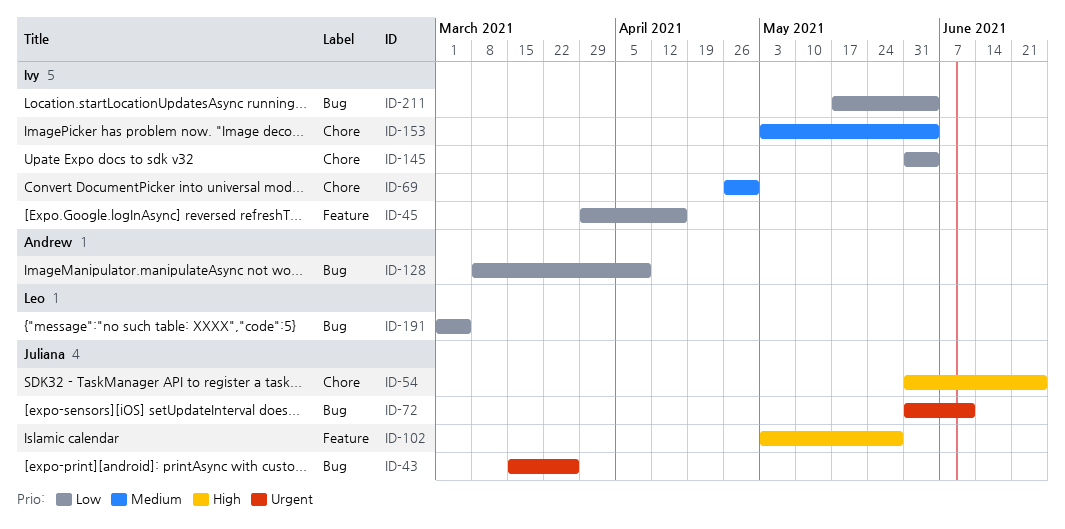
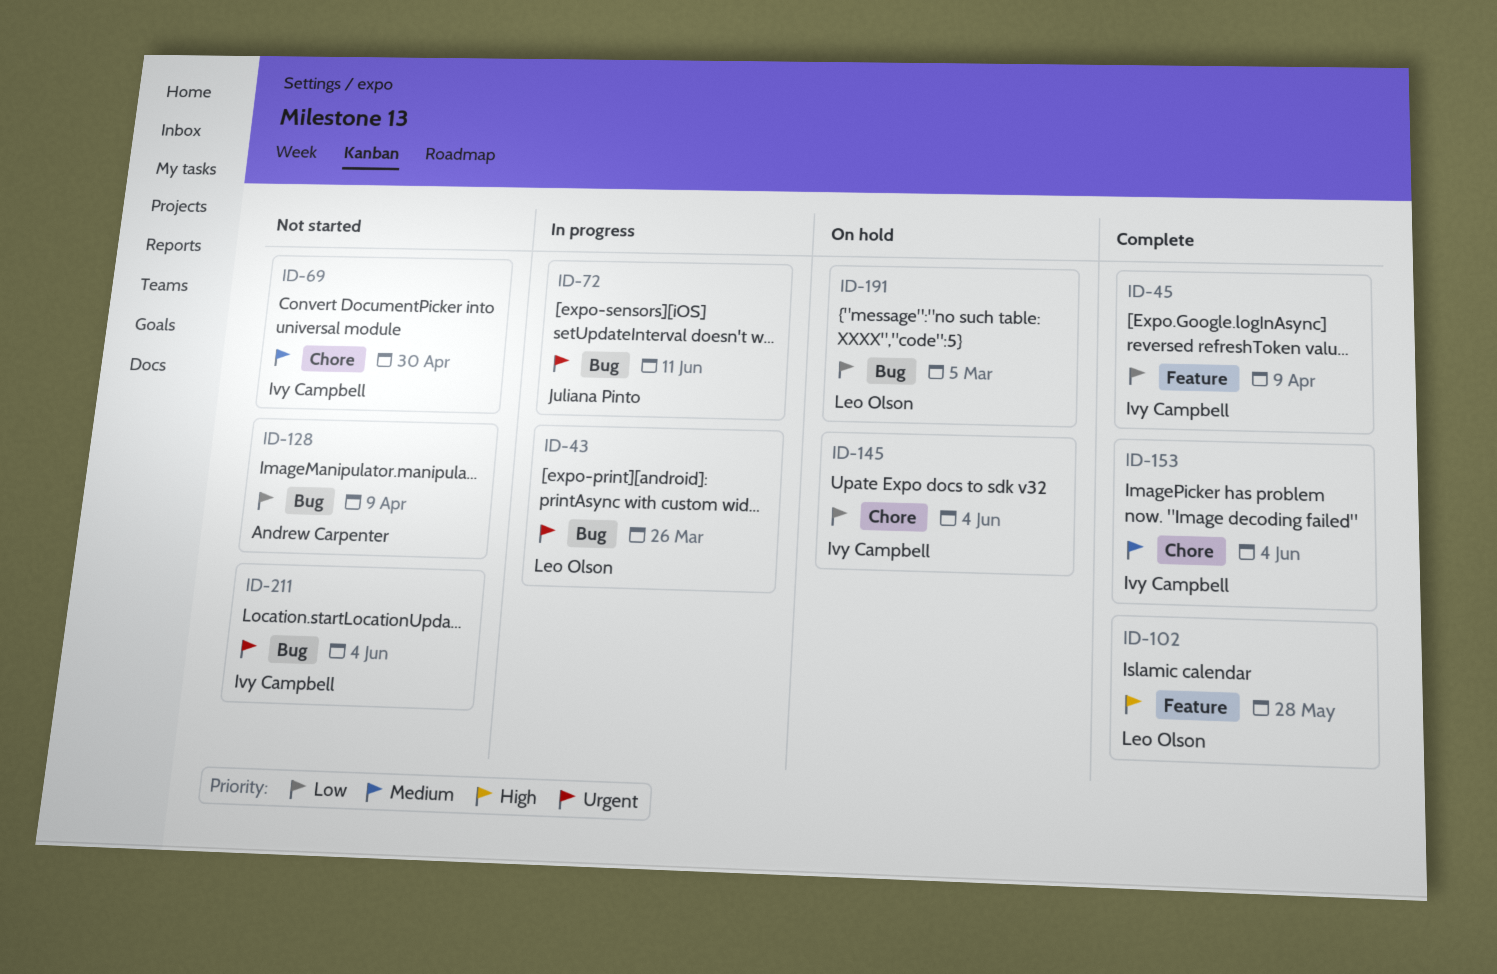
ID-43, owner: Juliana Pinto -> Leo Olson
ID-45, due: Apr 16 -> Apr 9
ID-54: present -> none
ID-102, owner: Juliana Pinto -> Leo Olson
ID-211, priority: Low -> Urgent

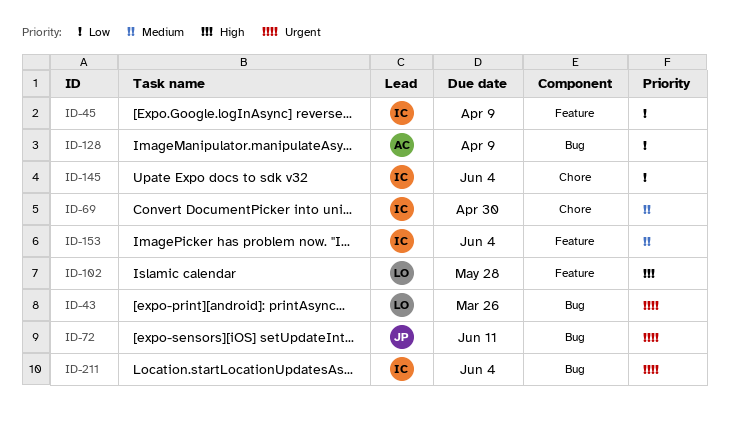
ID-153, label: Chore -> Feature
ID-191: present -> none

